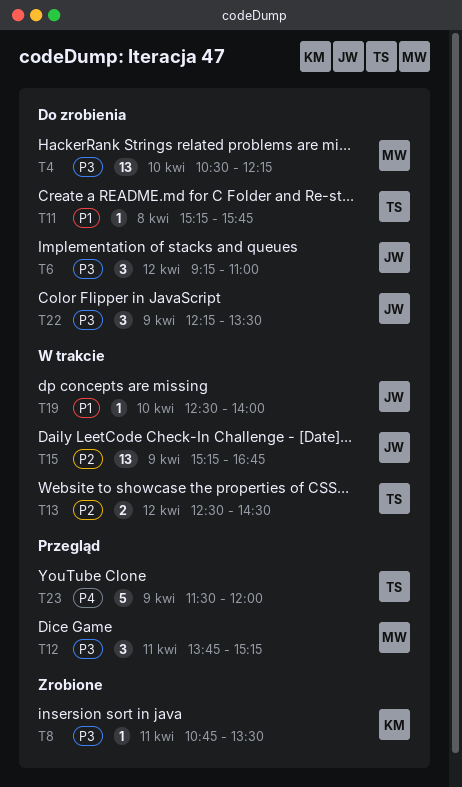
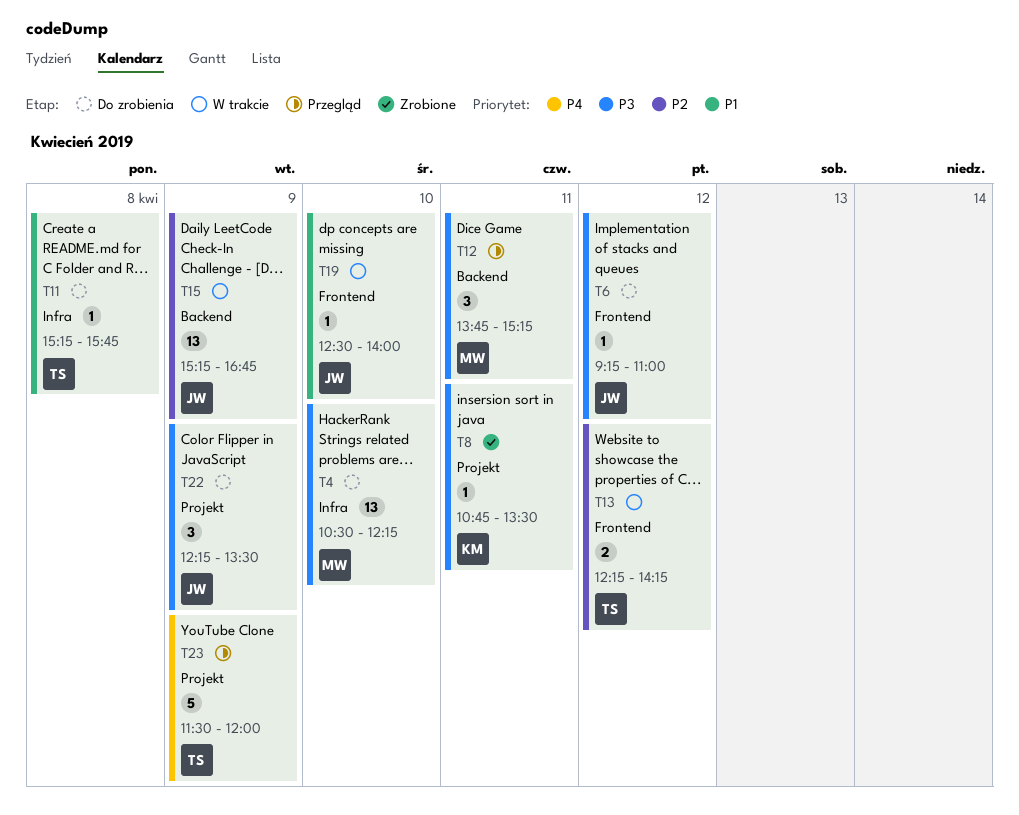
T6, estimate: 3 -> 1
T13, begins: 12:30 -> 12:15
T13, ends: 14:30 -> 14:15

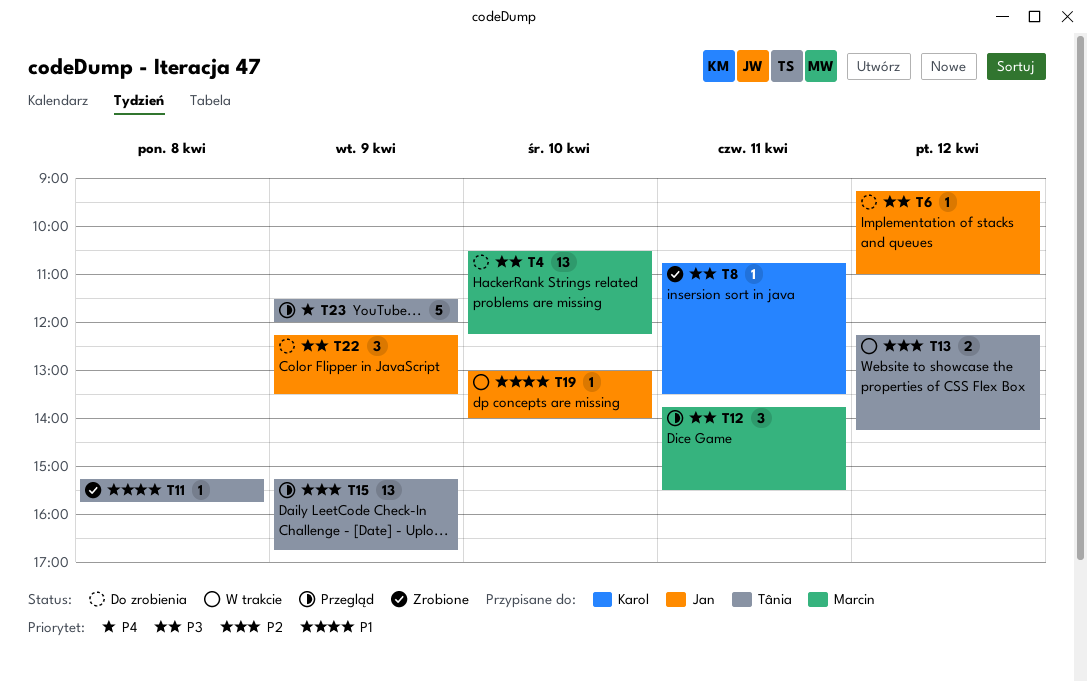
T11, status: Do zrobienia -> Zrobione
T12, ends: 15:15 -> 15:30
T15, status: W trakcie -> Przegląd
T15, owner: Jan -> Tânia
T19, begins: 12:30 -> 13:00

